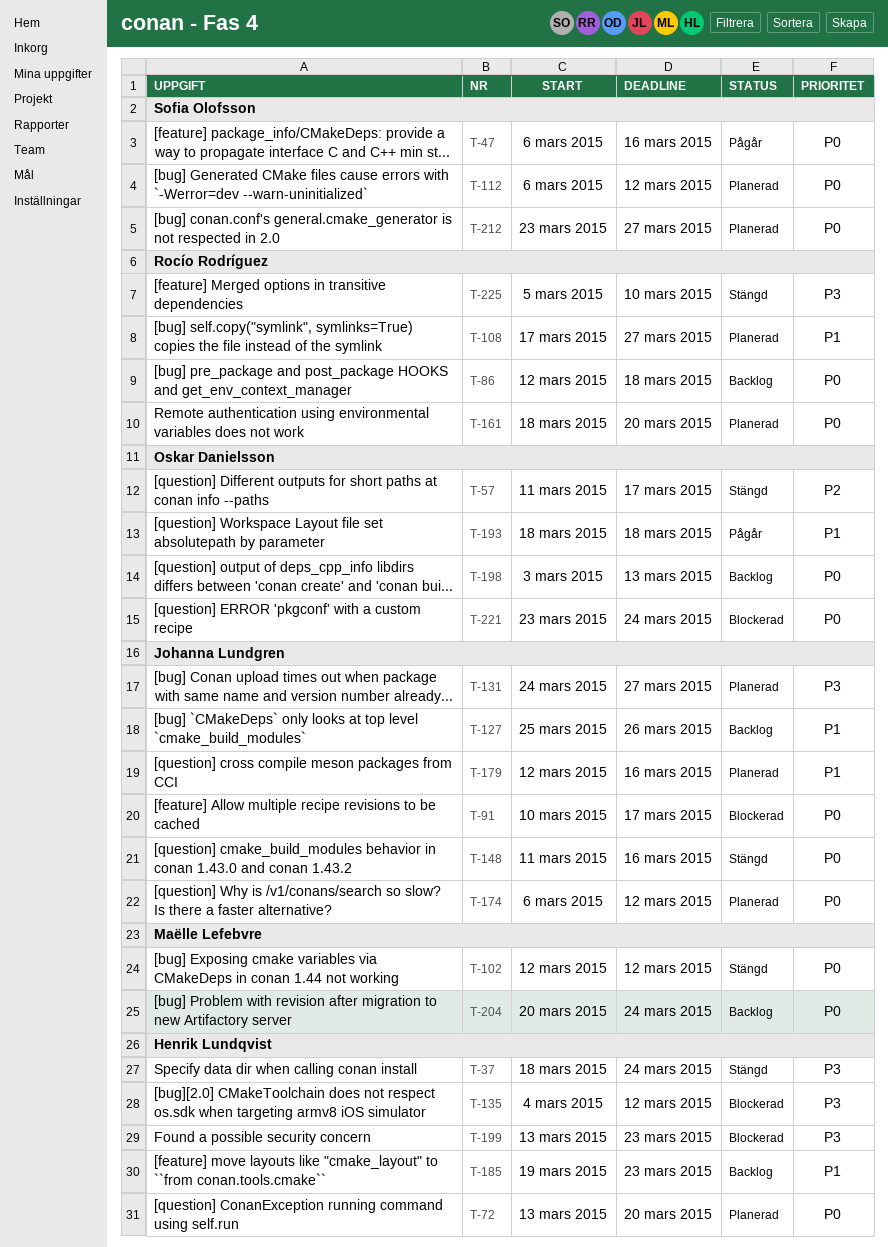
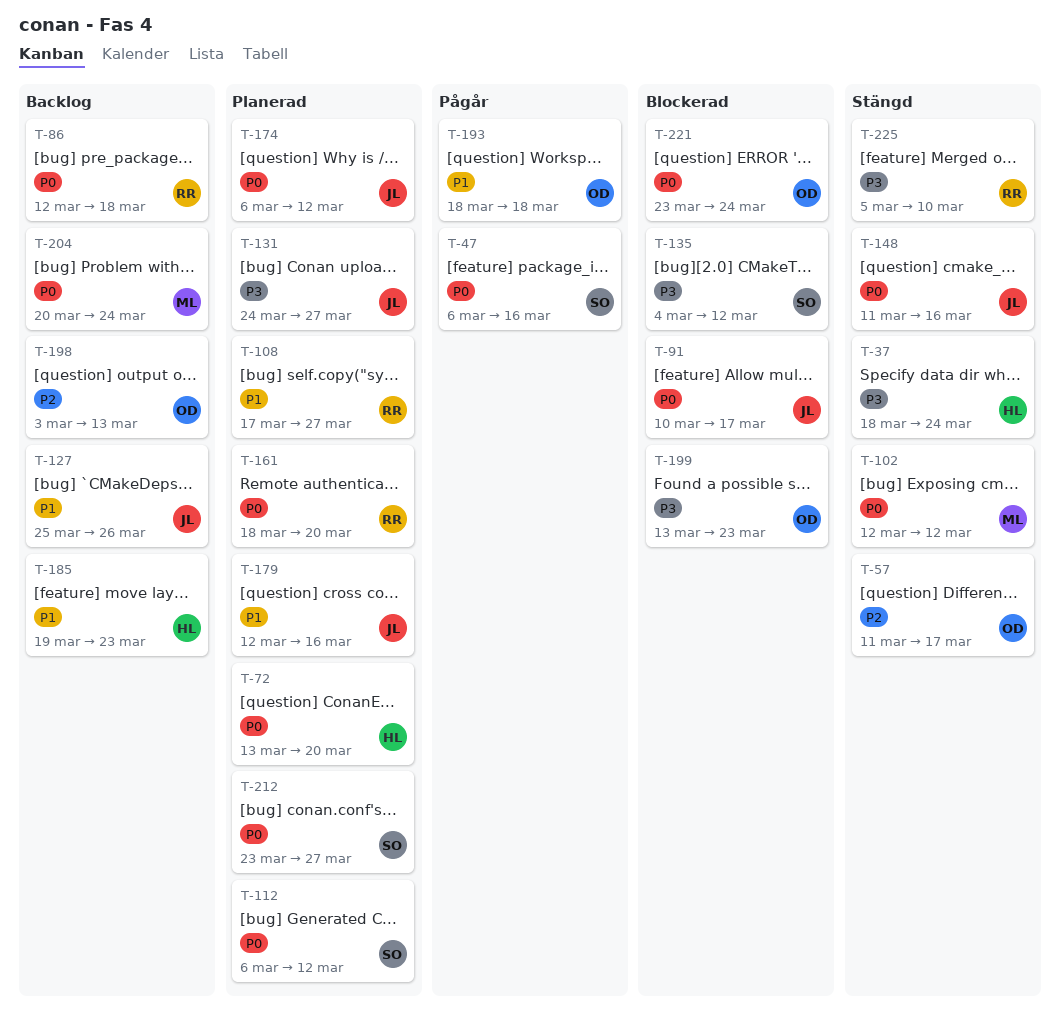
T-135, owner: Henrik Lundqvist -> Sofia Olofsson
T-198, priority: P0 -> P2
T-199, owner: Henrik Lundqvist -> Oskar Danielsson

